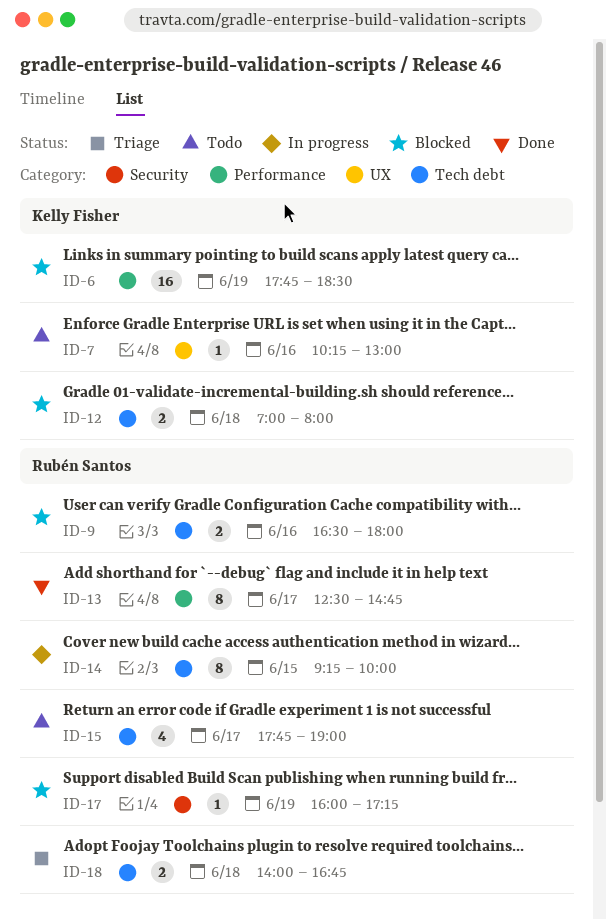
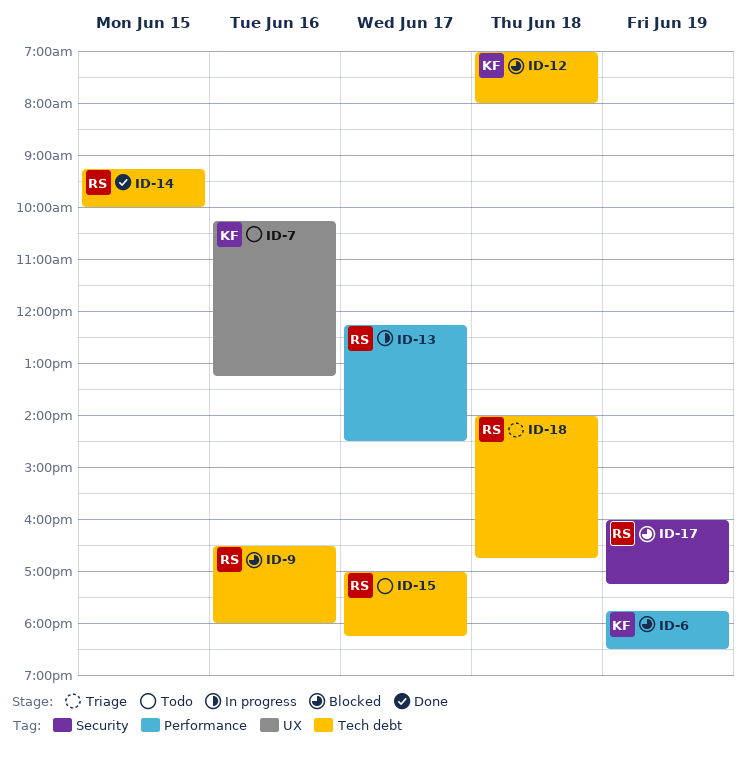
ID-7, ends: 13:00 -> 13:15
ID-13, status: Done -> In progress
ID-13, begins: 12:30 -> 12:15
ID-13, ends: 14:45 -> 14:30
ID-14, status: In progress -> Done
ID-15, begins: 17:45 -> 17:00
ID-15, ends: 19:00 -> 18:15

